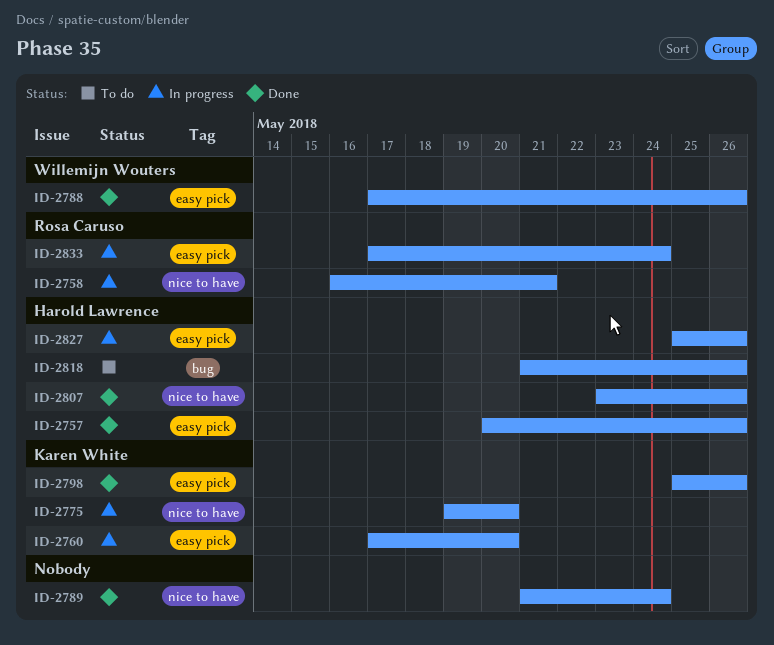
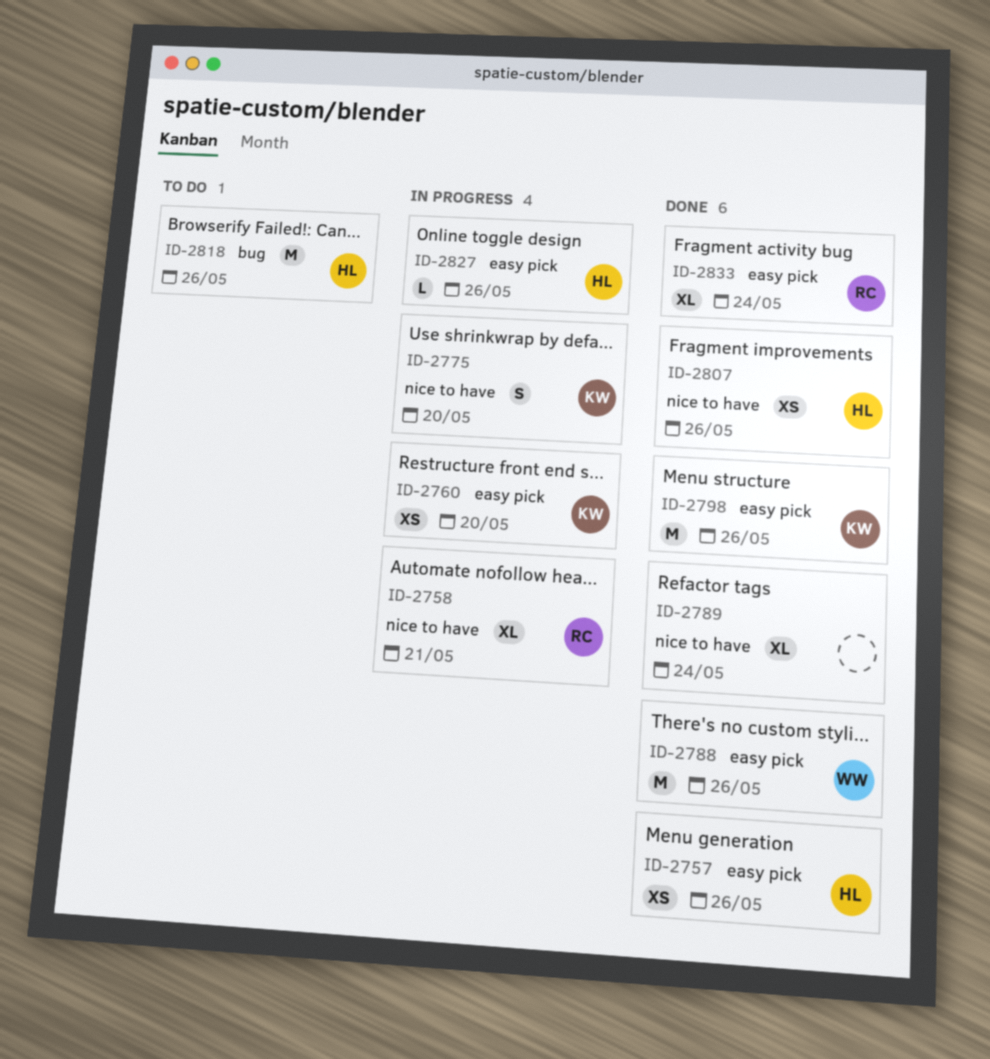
ID-2833, status: In progress -> Done

